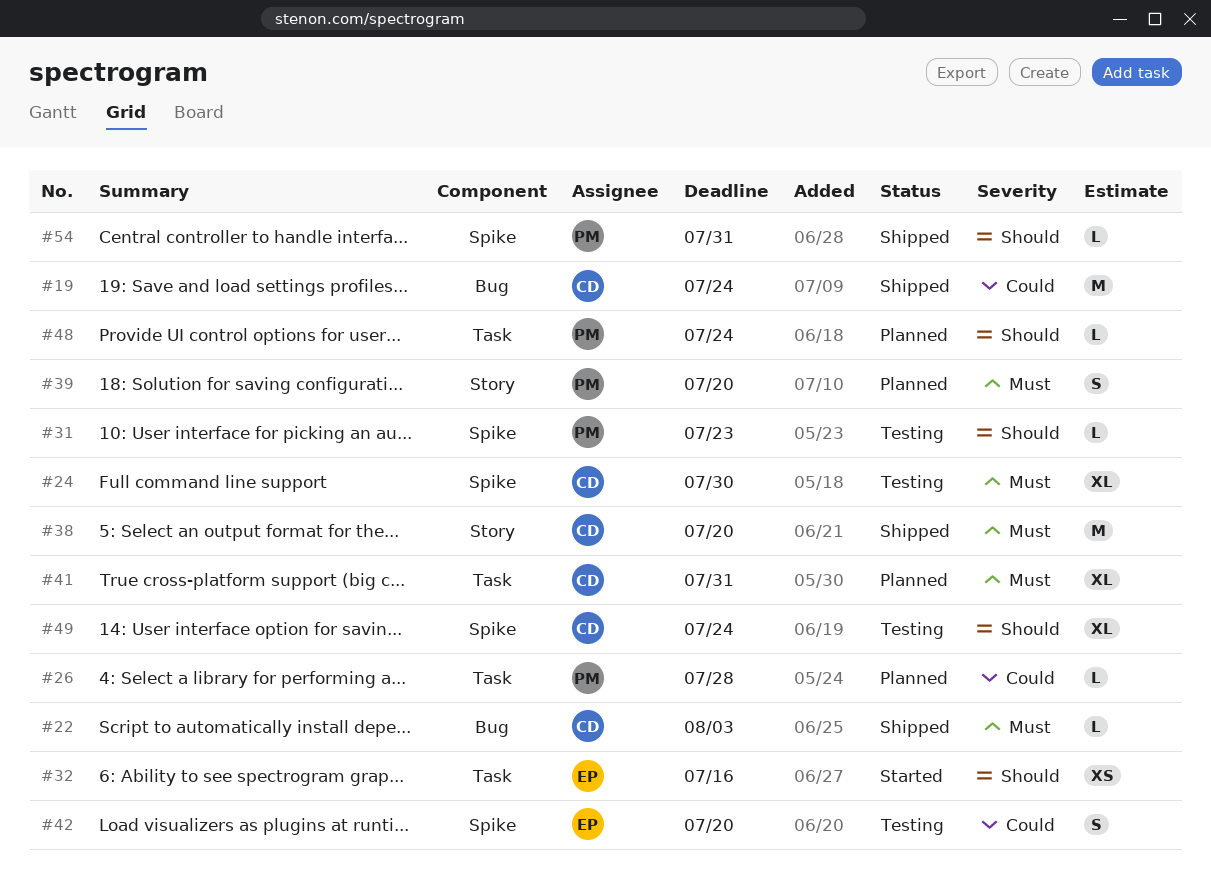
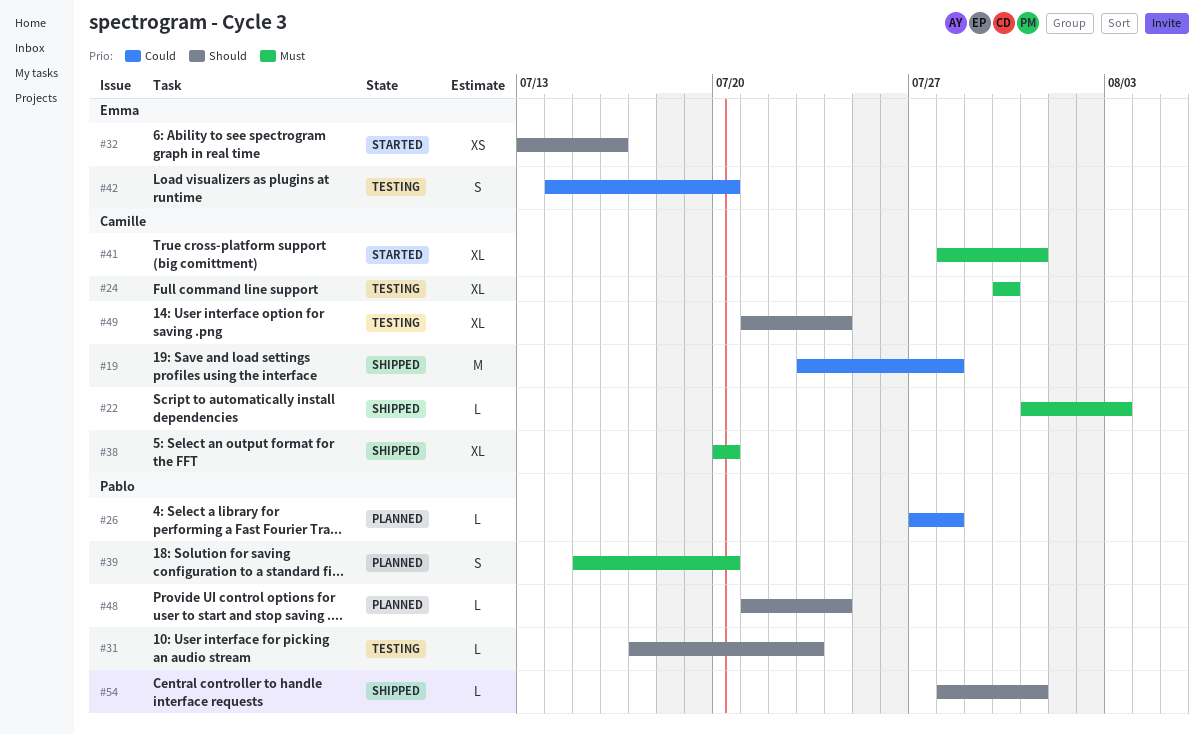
#19, due: Jul 24 -> Jul 28
#38, estimate: M -> XL
#41, status: Planned -> Started

